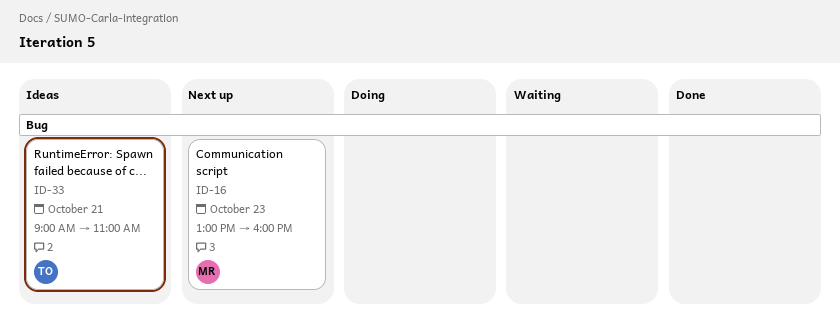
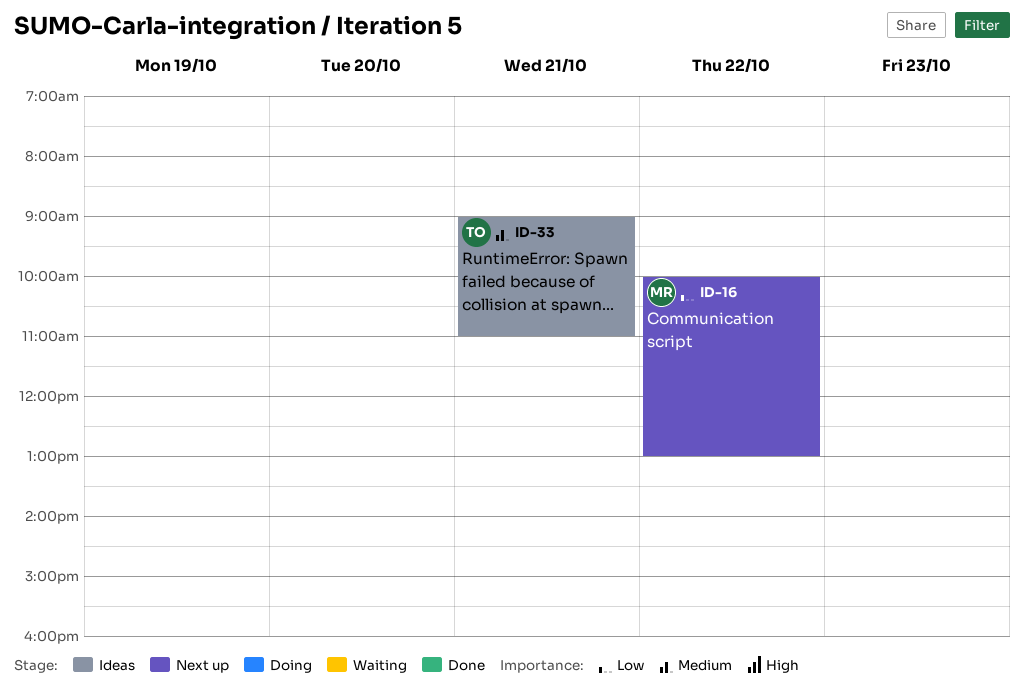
ID-16, day: Oct 23 -> Oct 22
ID-16, begins: 13:00 -> 10:00
ID-16, ends: 16:00 -> 13:00

